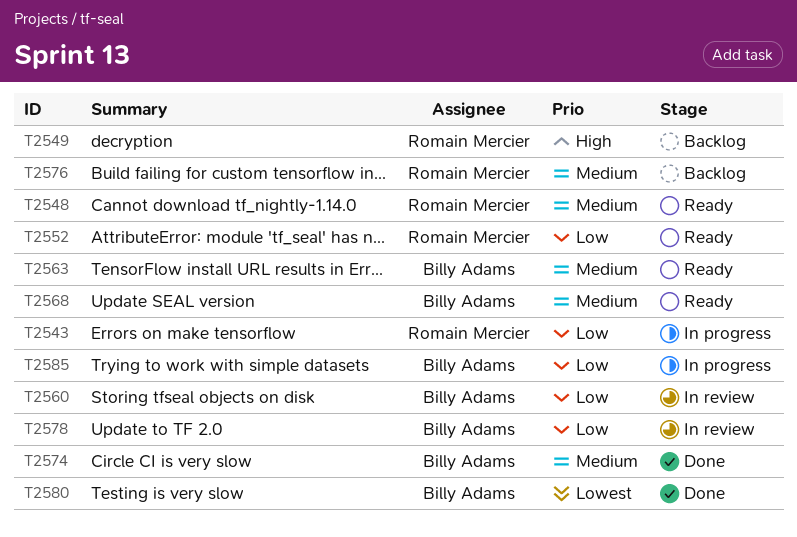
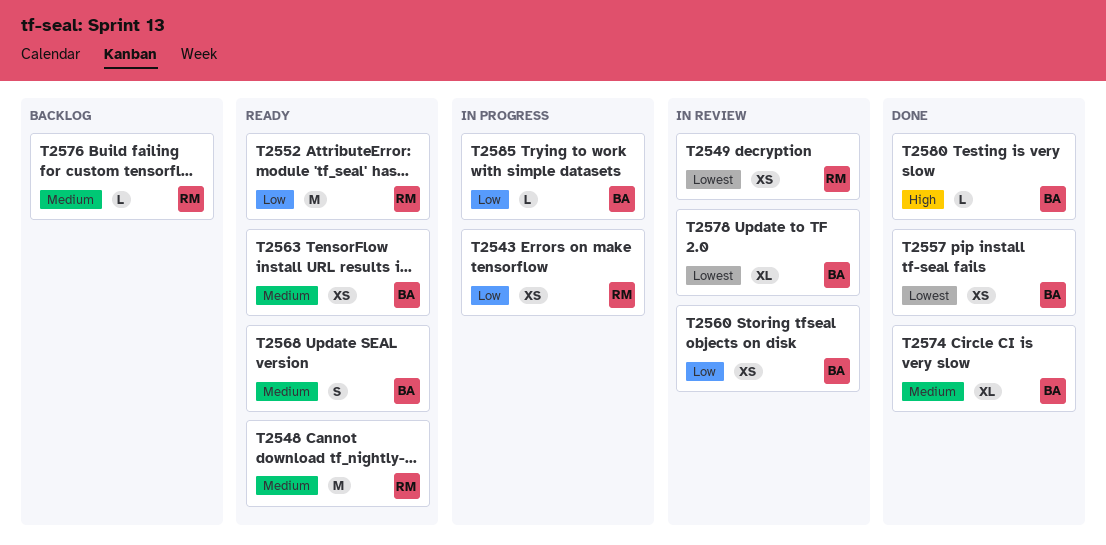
T2549, status: Backlog -> In review
T2549, priority: High -> Lowest
T2557: none -> present
T2578, priority: Low -> Lowest
T2580, priority: Lowest -> High

